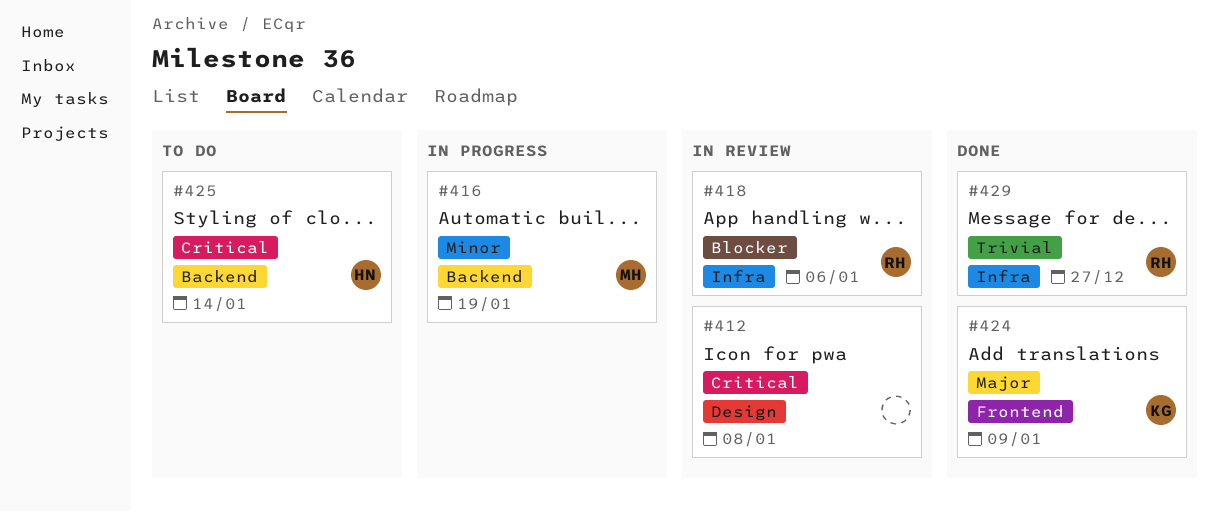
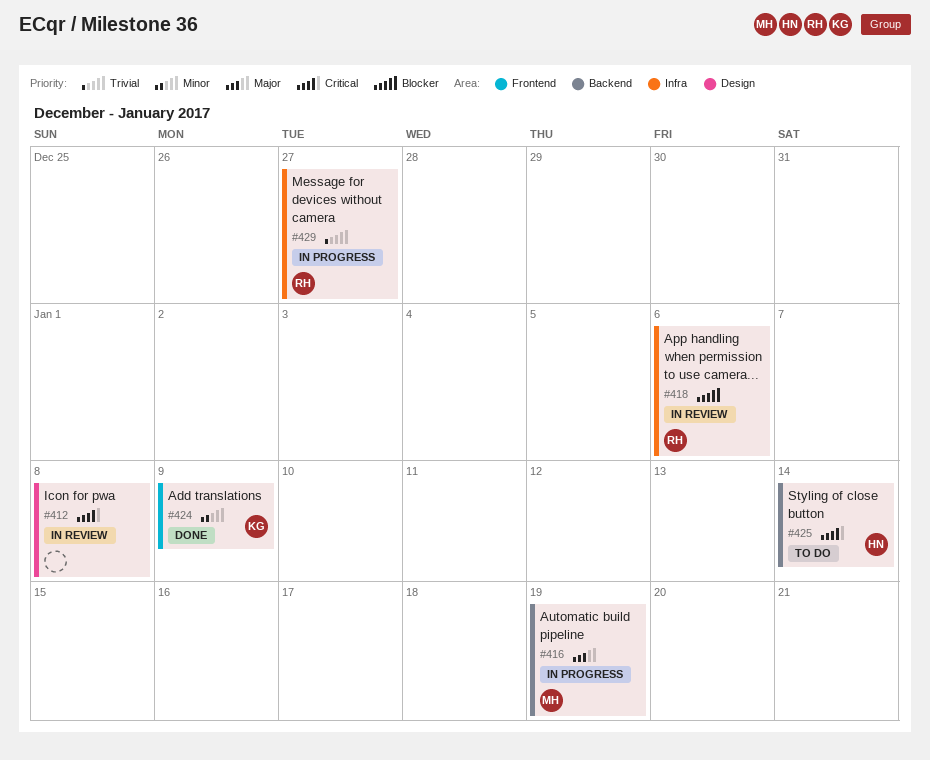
#416, priority: Minor -> Major
#424, priority: Major -> Minor
#429, status: Done -> In progress

